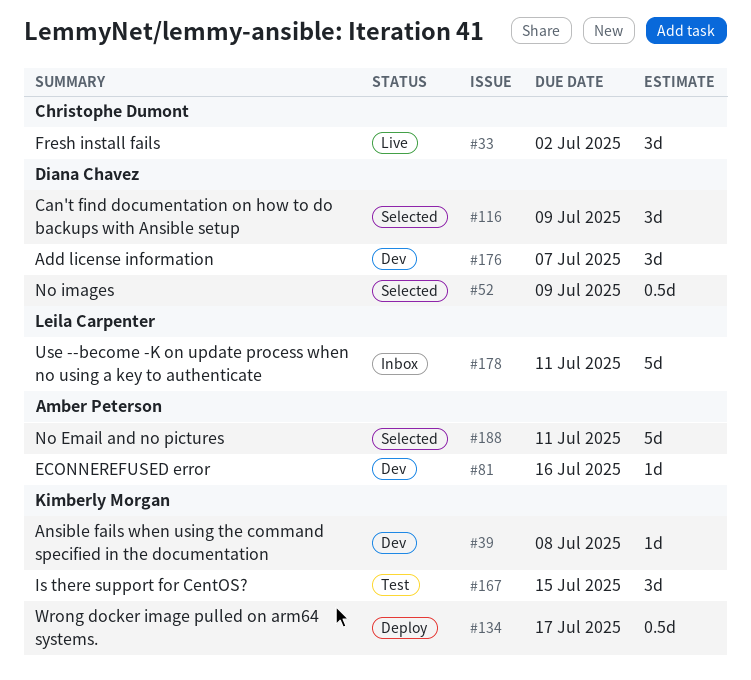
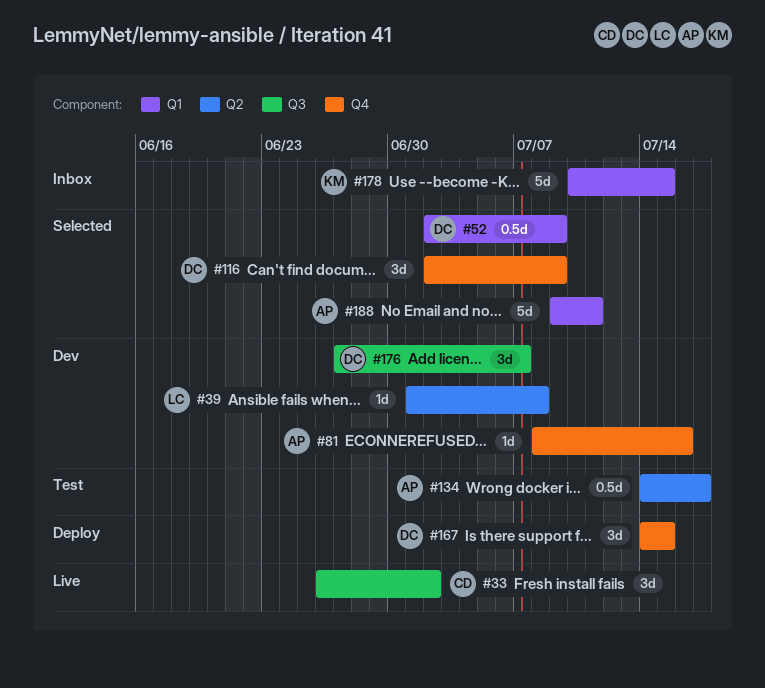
#39, owner: Kimberly Morgan -> Leila Carpenter
#134, status: Deploy -> Test
#134, owner: Kimberly Morgan -> Amber Peterson
#167, status: Test -> Deploy
#167, owner: Kimberly Morgan -> Diana Chavez
#178, owner: Leila Carpenter -> Kimberly Morgan
#178, due: Jul 11 -> Jul 15

